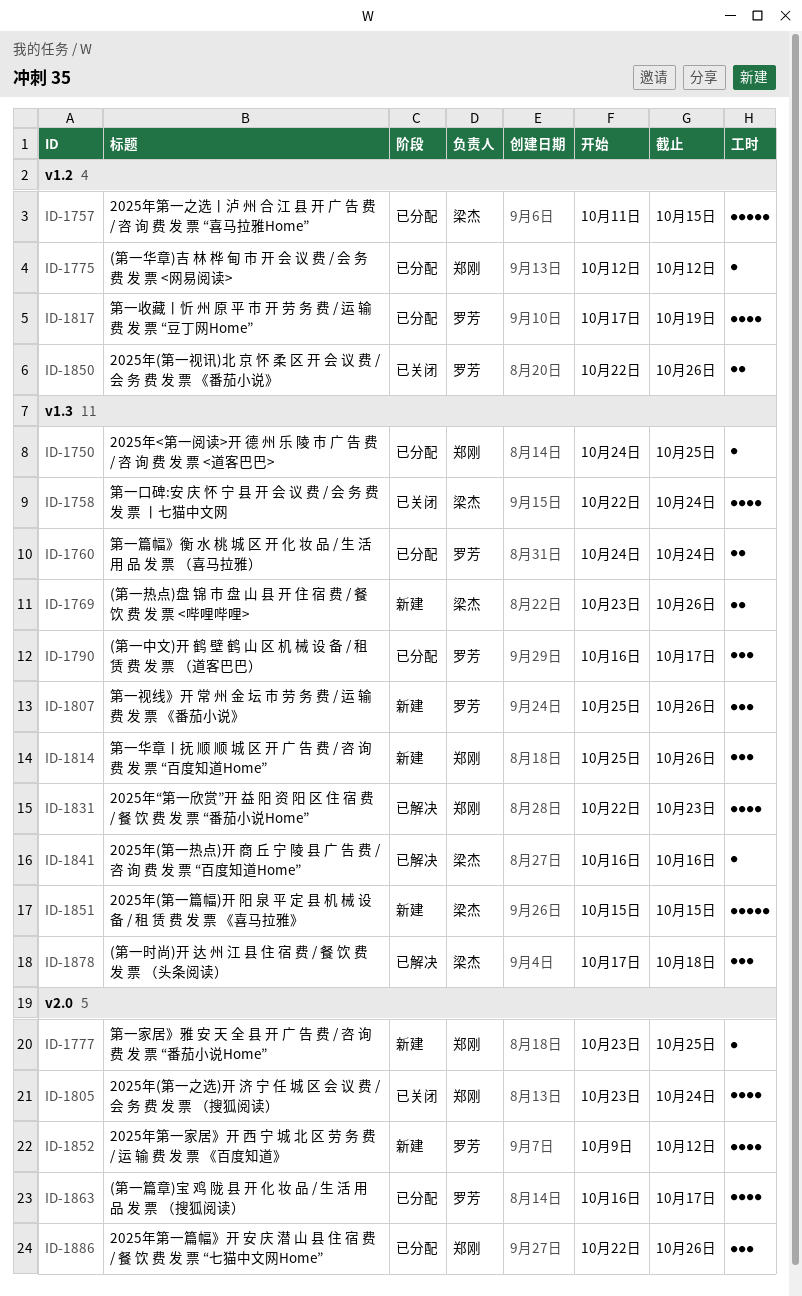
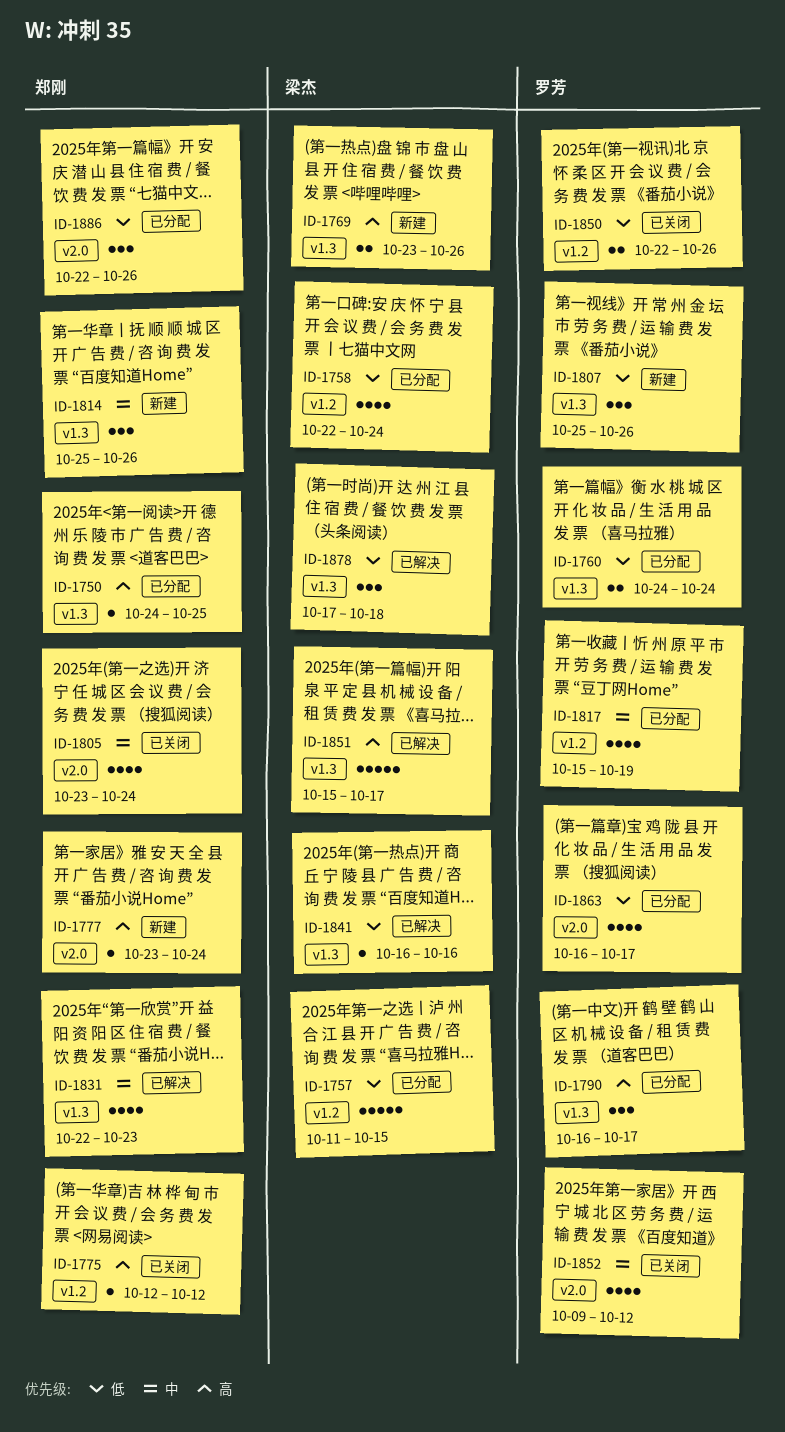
ID-1758, status: 已关闭 -> 已分配
ID-1758, label: v1.3 -> v1.2
ID-1775, status: 已分配 -> 已关闭
ID-1777, due: Oct 25 -> Oct 24
ID-1817, start: Oct 17 -> Oct 15
ID-1851, status: 新建 -> 已解决
ID-1851, due: Oct 15 -> Oct 17
ID-1852, status: 新建 -> 已关闭

